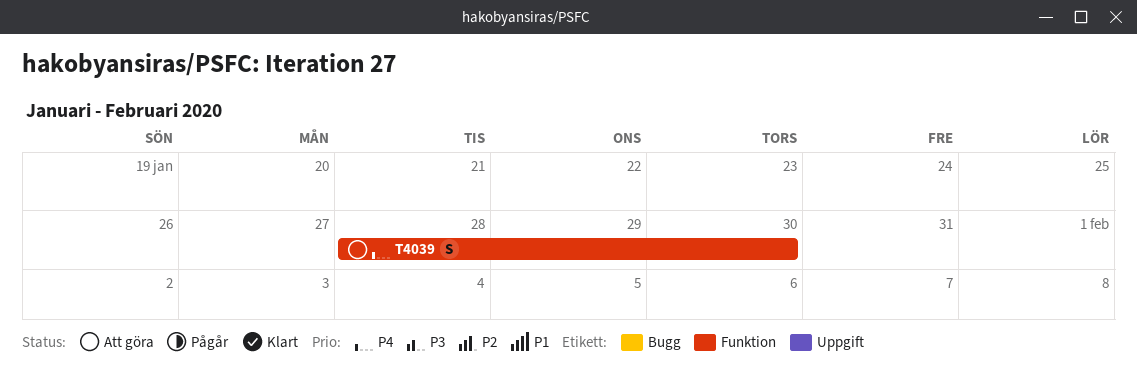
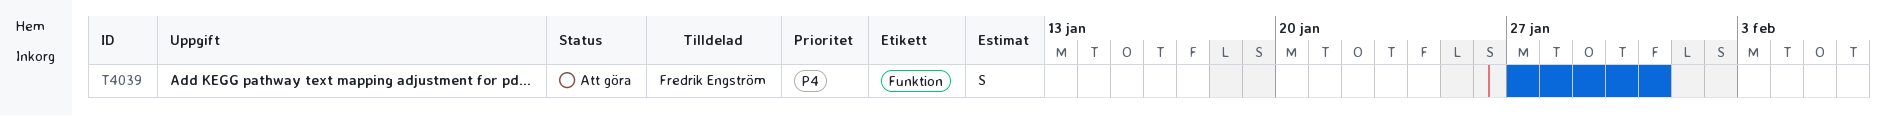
T4039, start: Jan 28 -> Jan 27
T4039, due: Jan 30 -> Jan 31

